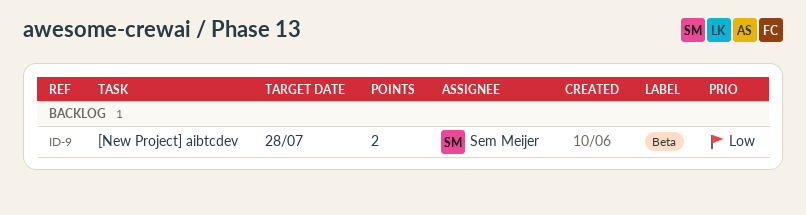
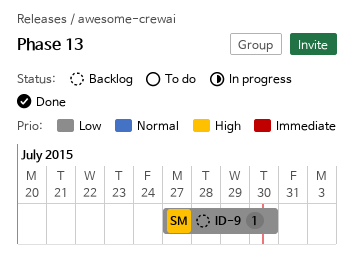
ID-9, estimate: 2 -> 1
ID-9, due: Jul 28 -> Jul 30

